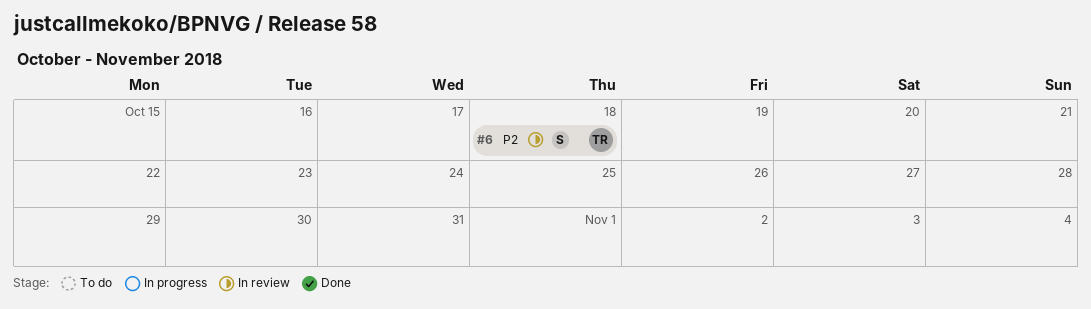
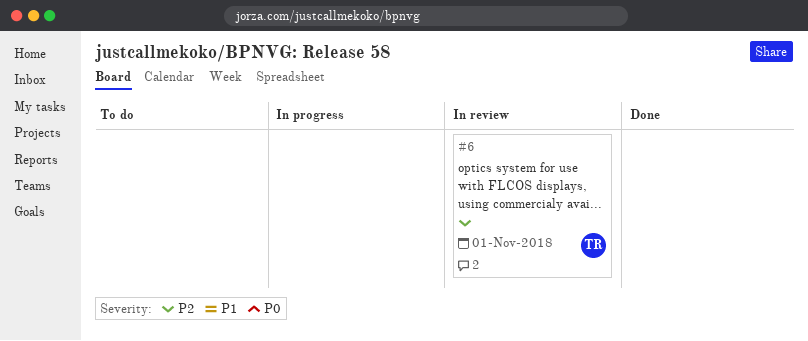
#6, due: Oct 18 -> Nov 1

